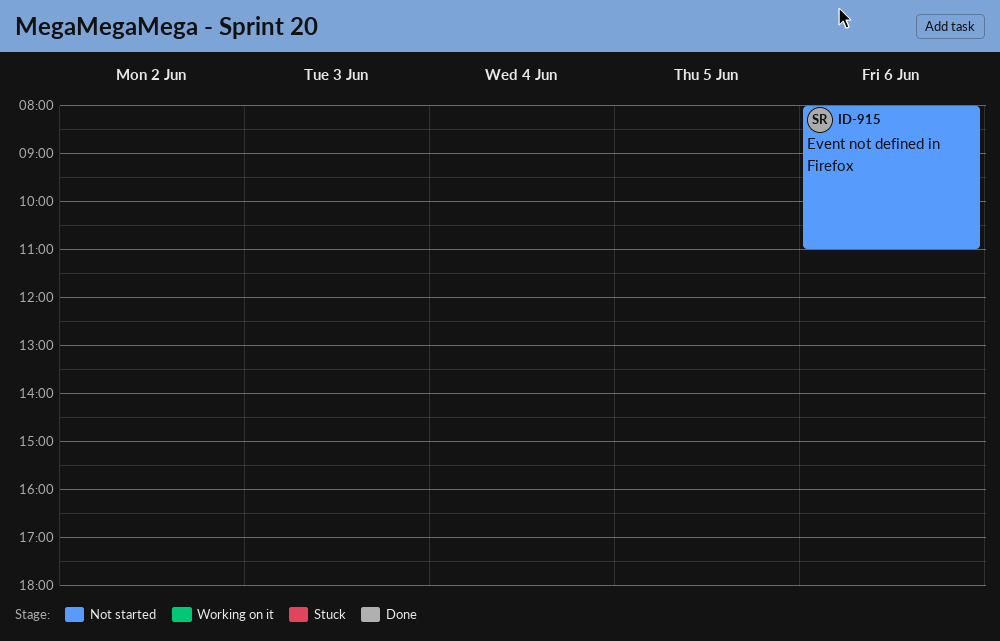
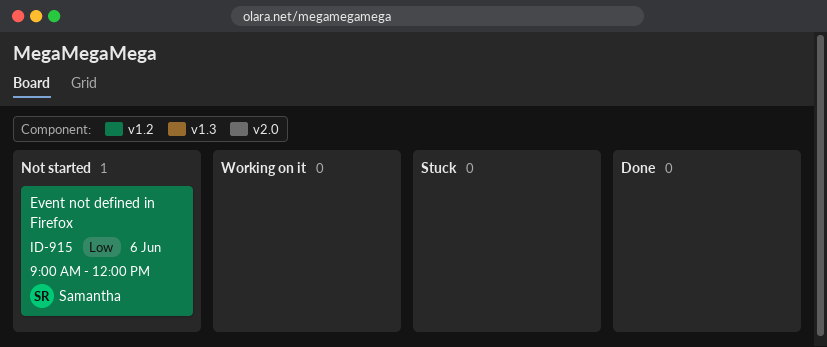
ID-915, begins: 08:00 -> 09:00
ID-915, ends: 11:00 -> 12:00

